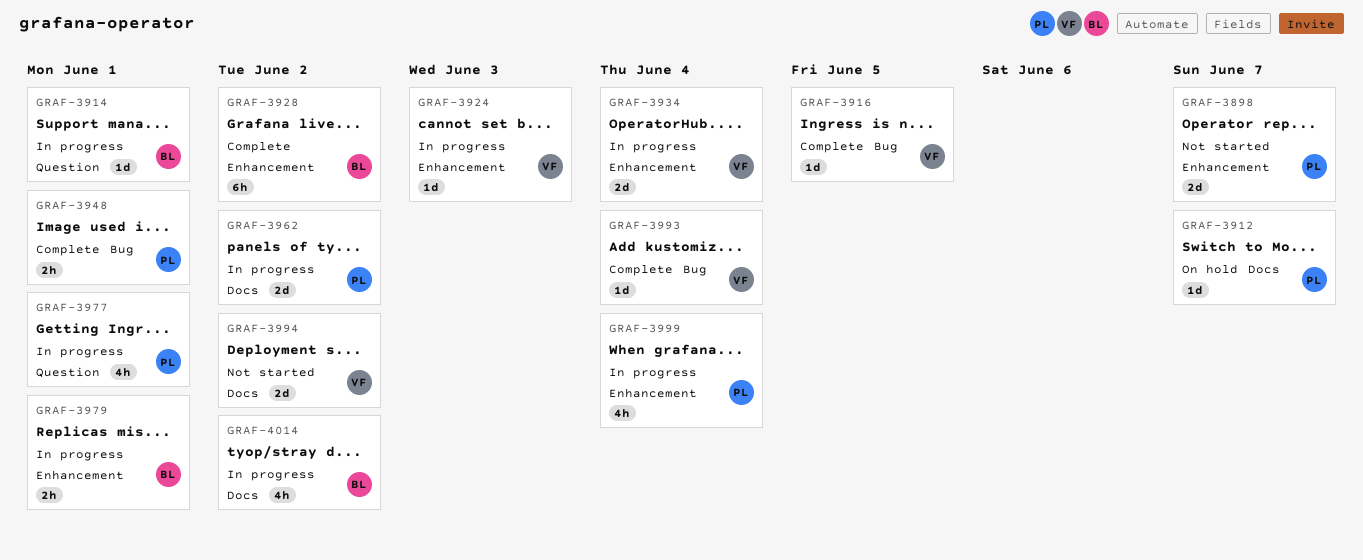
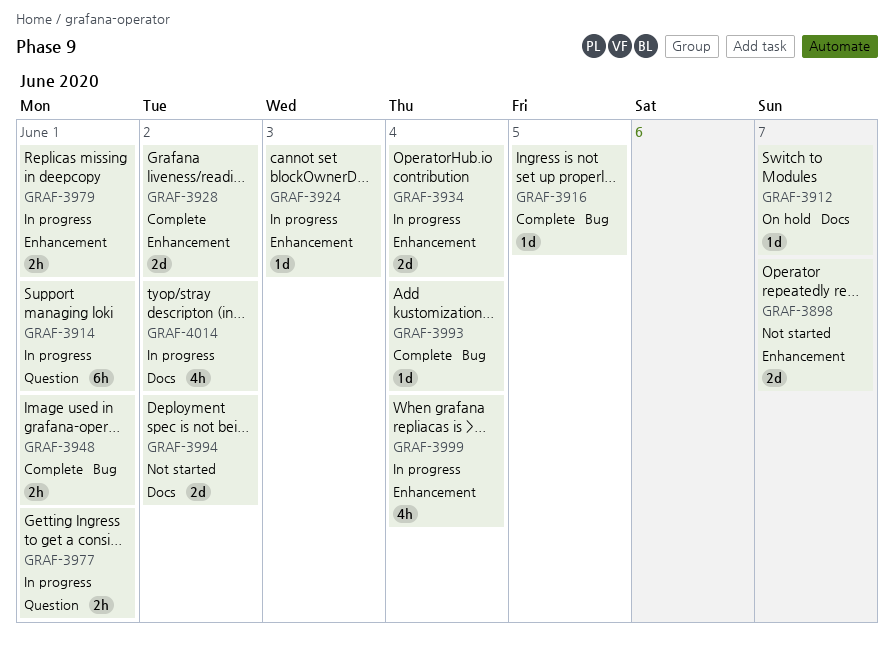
GRAF-3914, estimate: 1d -> 6h
GRAF-3928, estimate: 6h -> 2d
GRAF-3962: present -> none
GRAF-3977, estimate: 4h -> 2h

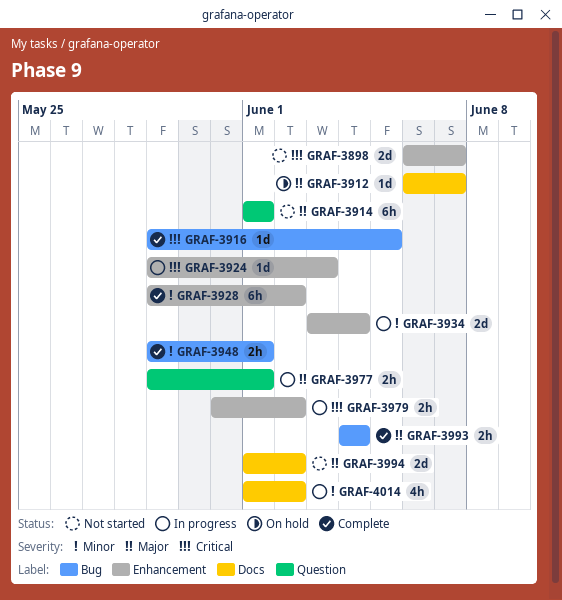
GRAF-3914, status: In progress -> Not started
GRAF-3928, estimate: 2d -> 6h
GRAF-3979, due: Jun 1 -> Jun 2
GRAF-3993, estimate: 1d -> 2h
GRAF-3999: present -> none

